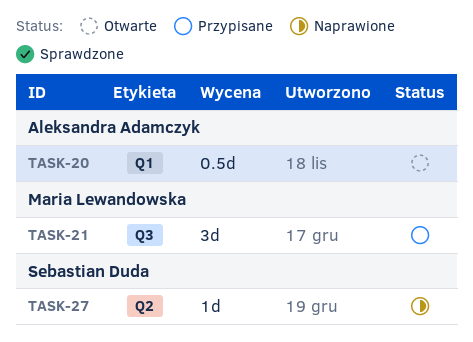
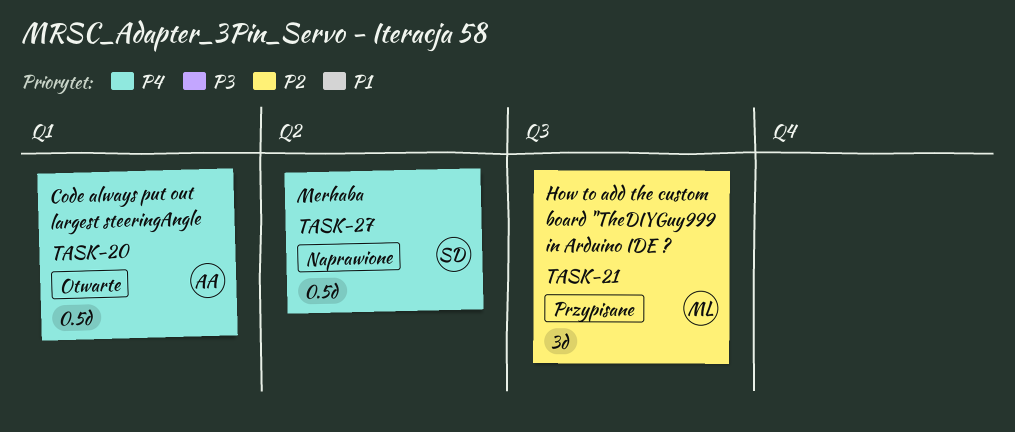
TASK-27, estimate: 1d -> 0.5d

